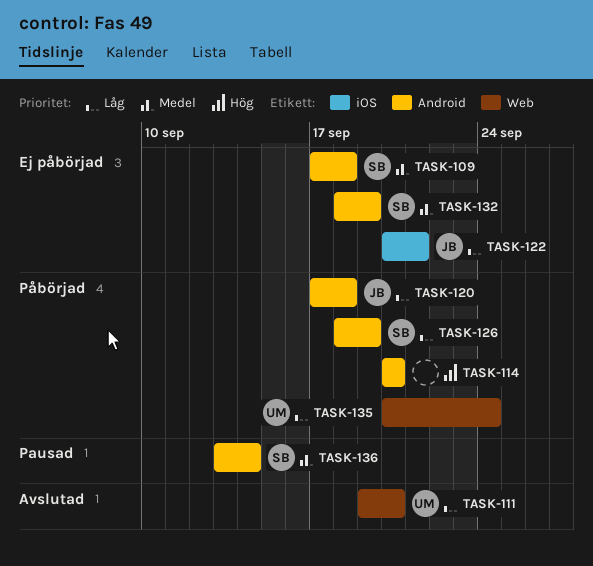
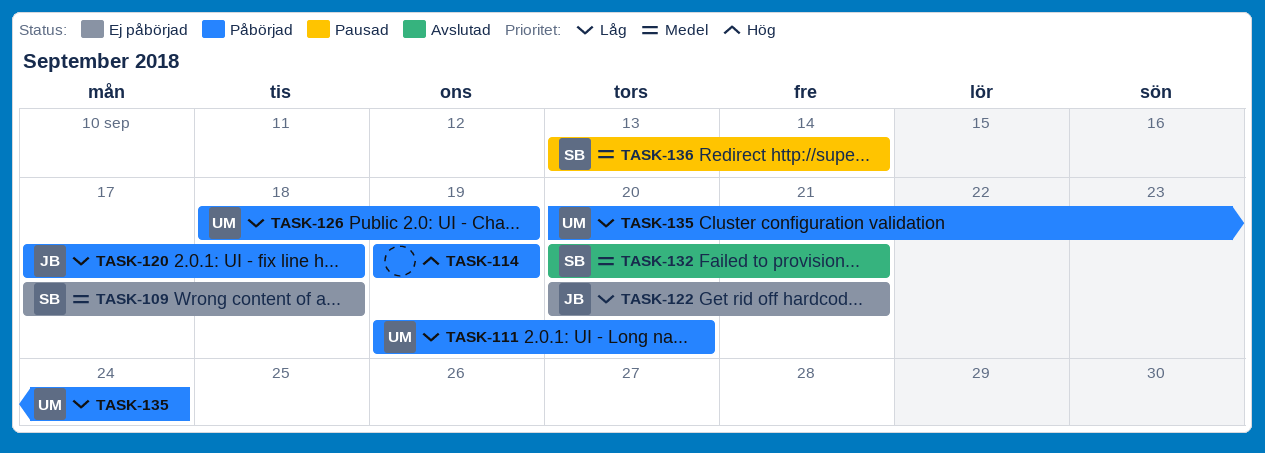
TASK-111, status: Avslutad -> Påbörjad
TASK-114, start: Sep 20 -> Sep 19
TASK-114, due: Sep 20 -> Sep 19
TASK-126, owner: SB -> UM
TASK-132, status: Ej påbörjad -> Avslutad
TASK-132, start: Sep 18 -> Sep 20
TASK-132, due: Sep 19 -> Sep 21

